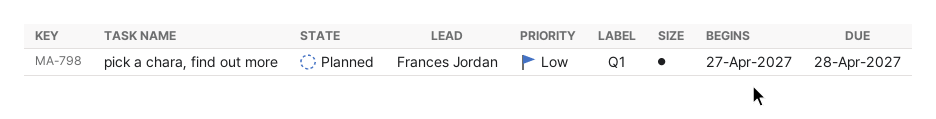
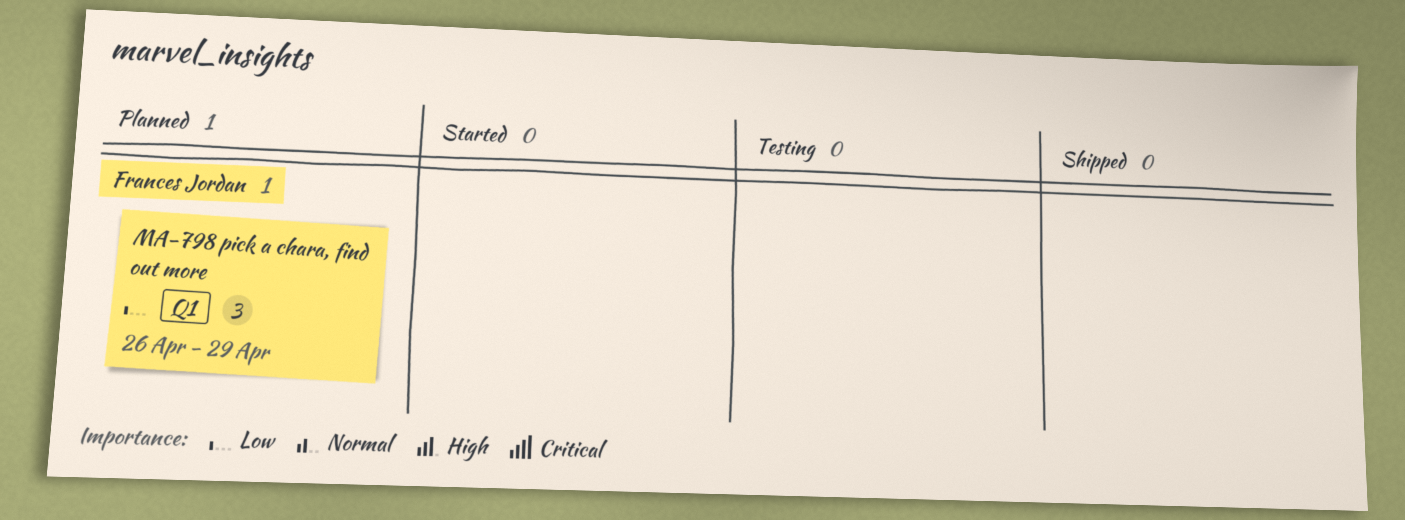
MA-798, estimate: 1 -> 3
MA-798, start: Apr 27 -> Apr 26
MA-798, due: Apr 28 -> Apr 29

